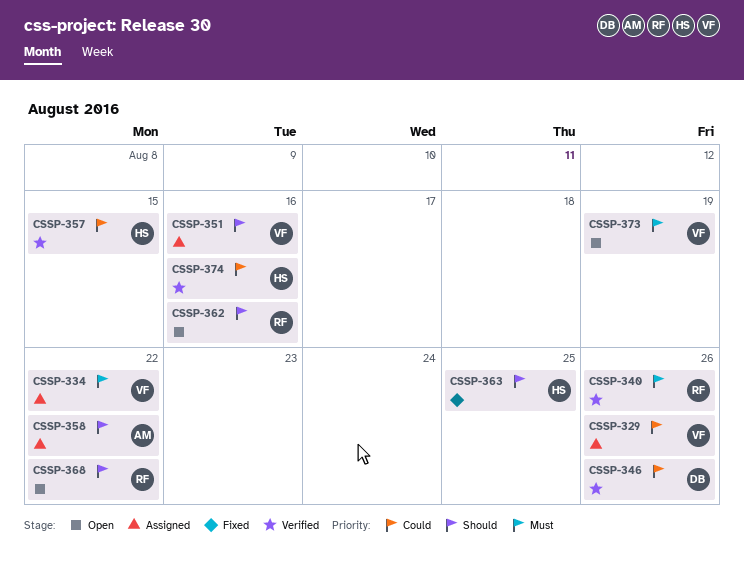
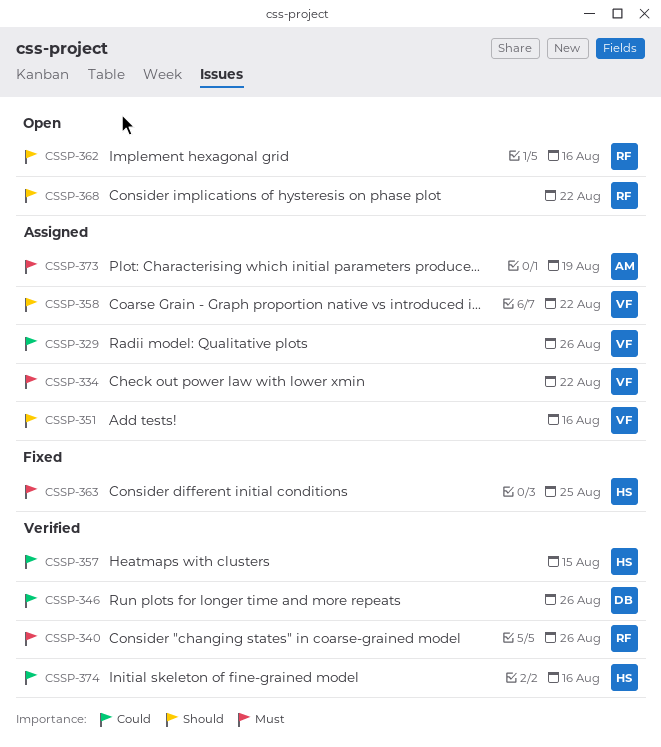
CSSP-358, owner: AM -> VF
CSSP-363, priority: Should -> Must
CSSP-373, status: Open -> Assigned
CSSP-373, owner: VF -> AM

